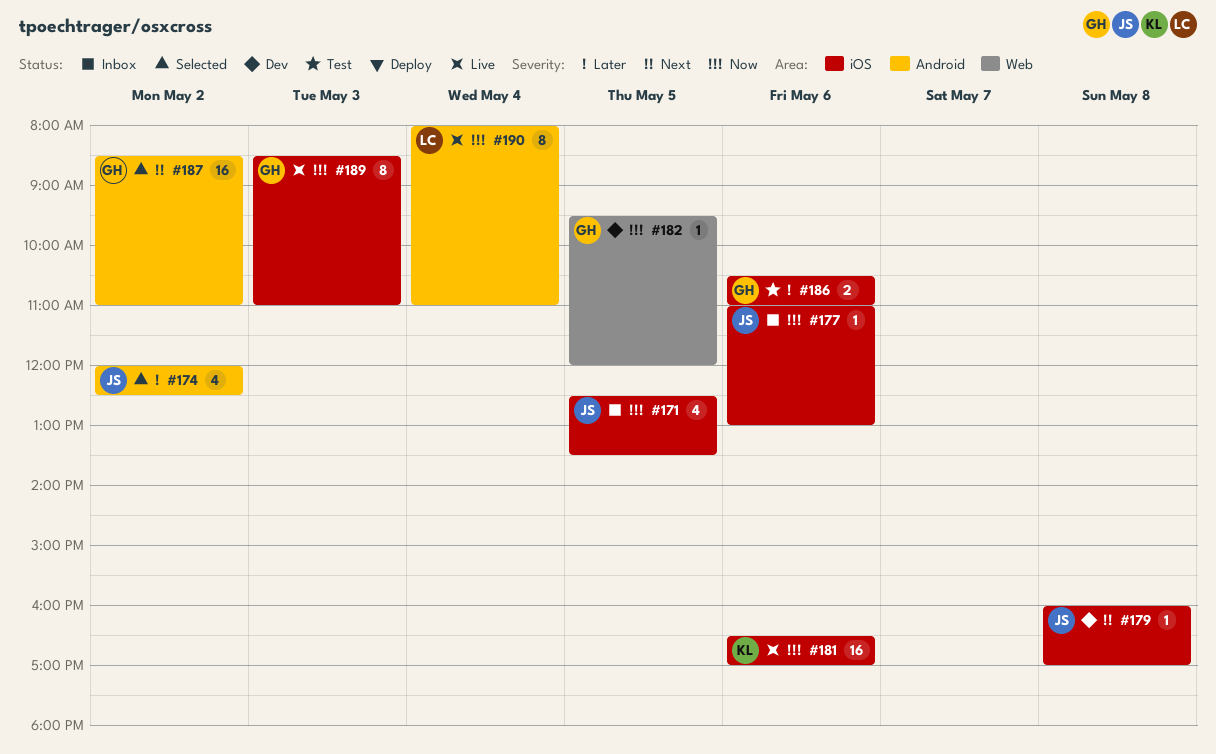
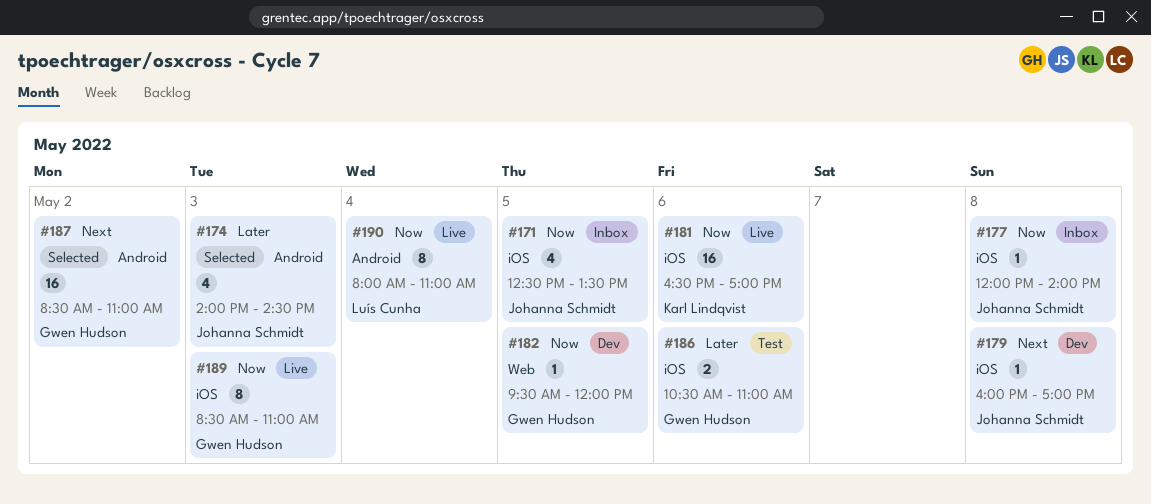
#174, day: May 2 -> May 3
#174, begins: 12:00 -> 14:00
#174, ends: 12:30 -> 14:30
#177, day: May 6 -> May 8
#177, begins: 11:00 -> 12:00
#177, ends: 13:00 -> 14:00

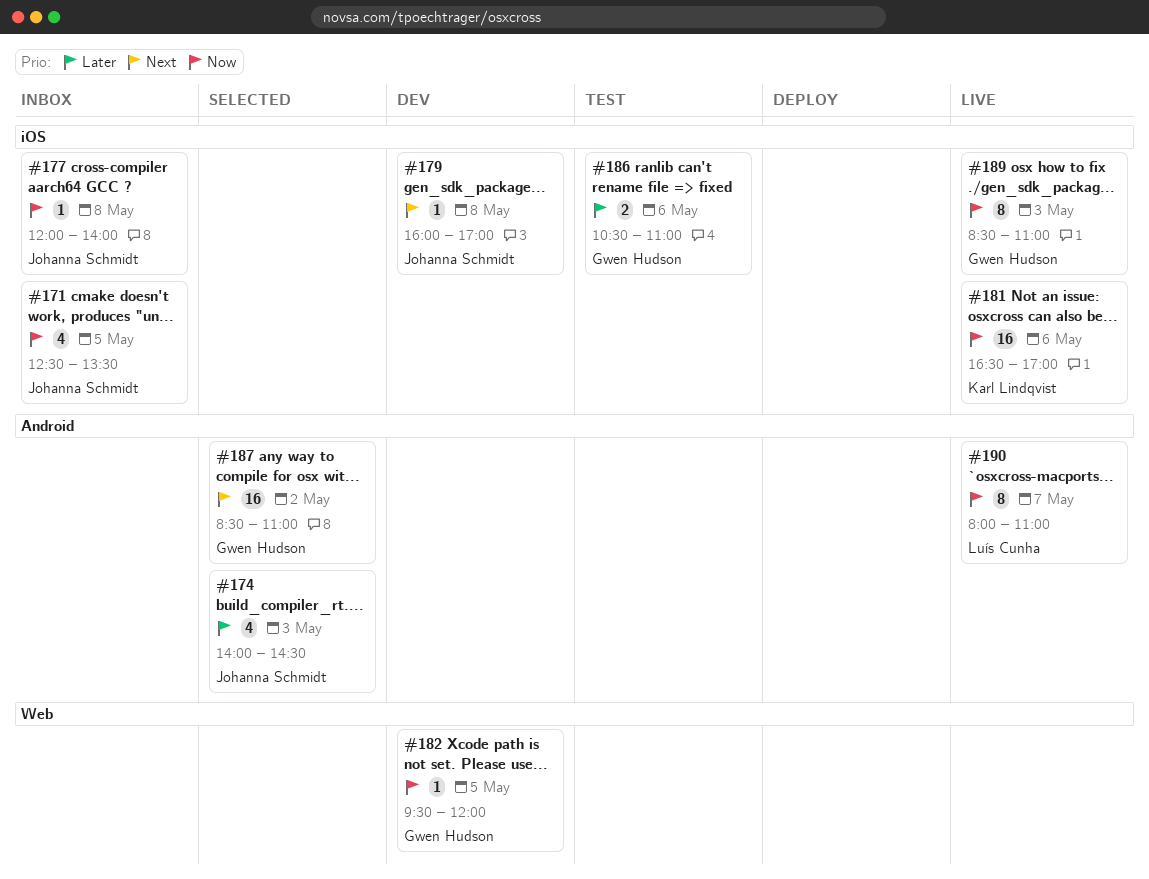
#190, day: May 4 -> May 7

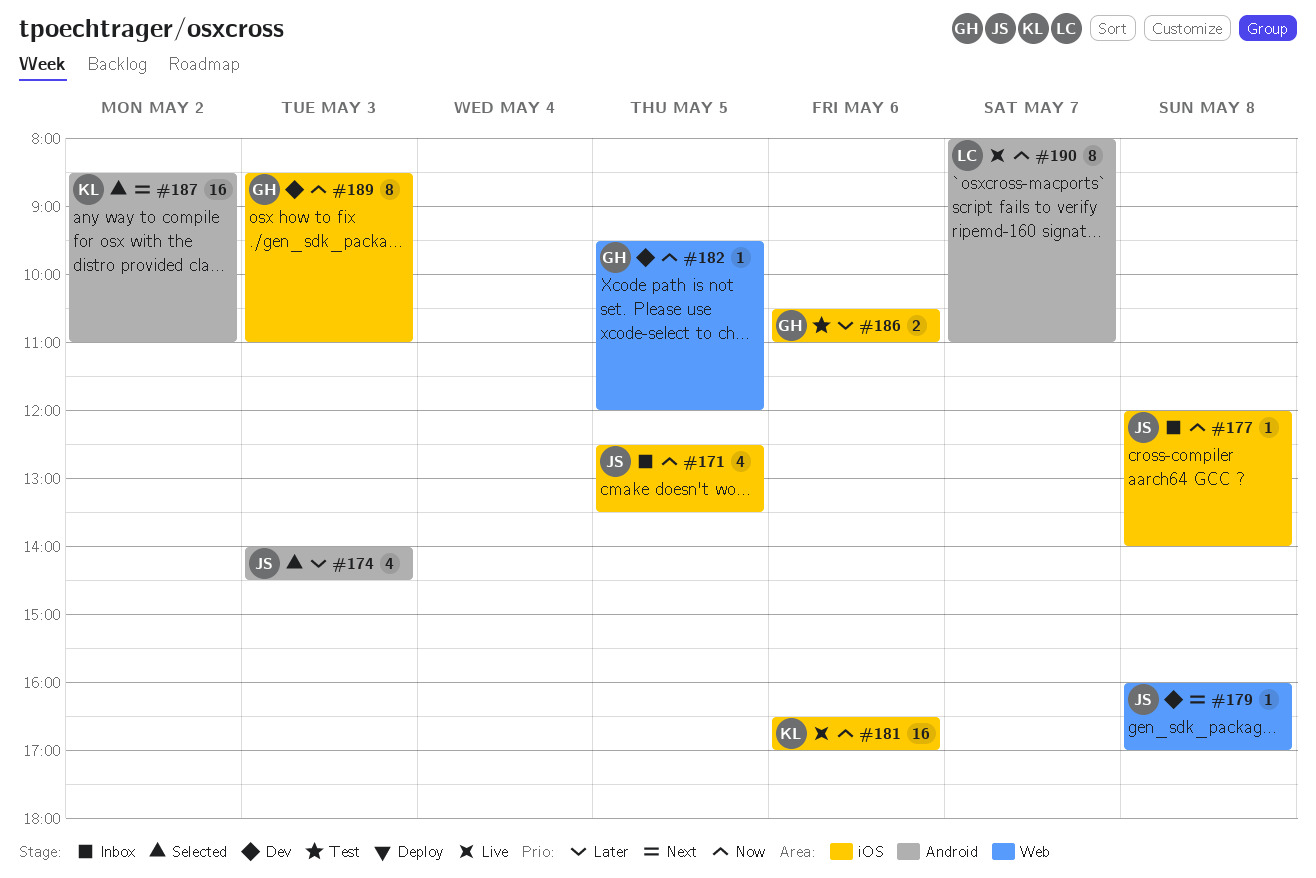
#179, label: iOS -> Web
#187, owner: Gwen Hudson -> Karl Lindqvist
#189, status: Live -> Dev

